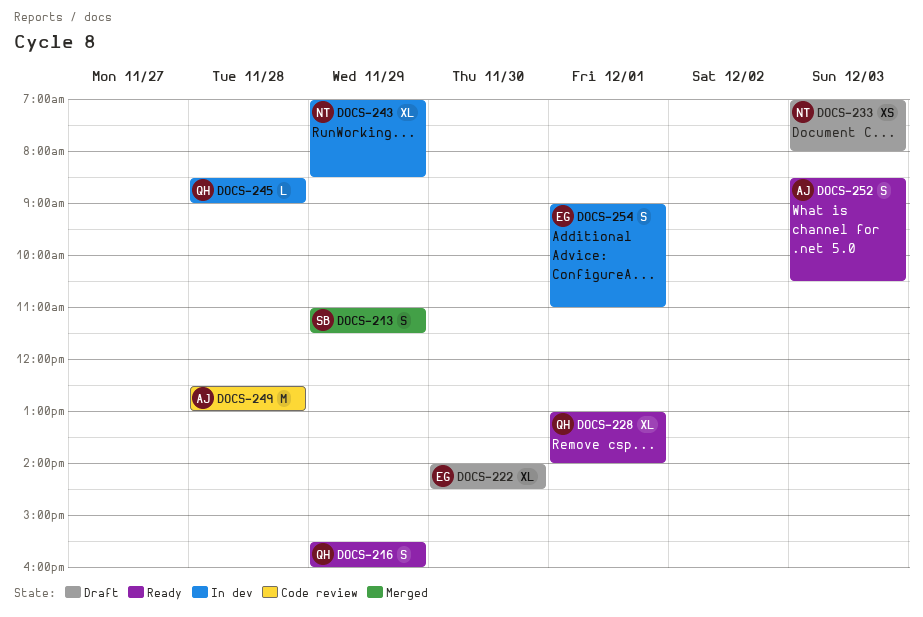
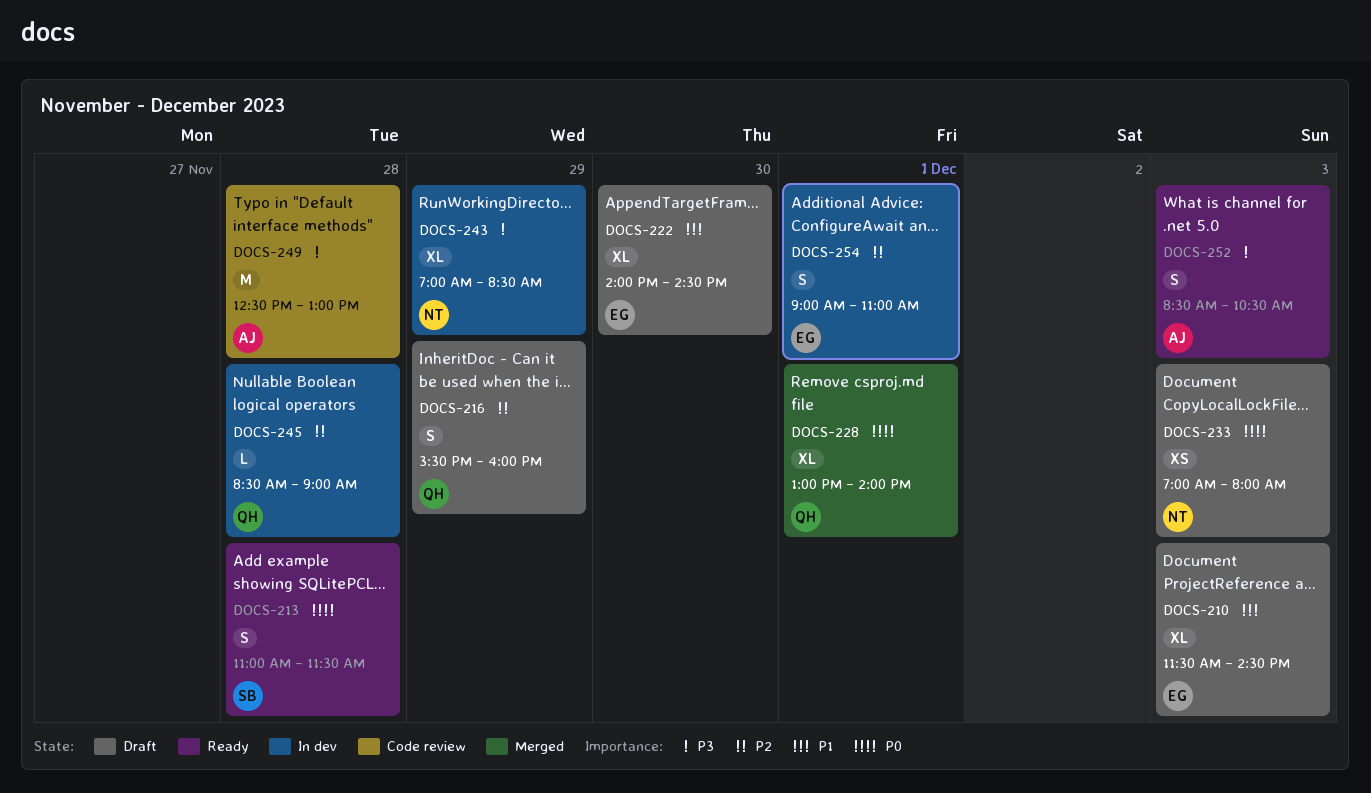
DOCS-210: none -> present
DOCS-213, status: Merged -> Ready
DOCS-213, day: Nov 29 -> Nov 28
DOCS-216, status: Ready -> Draft
DOCS-228, status: Ready -> Merged

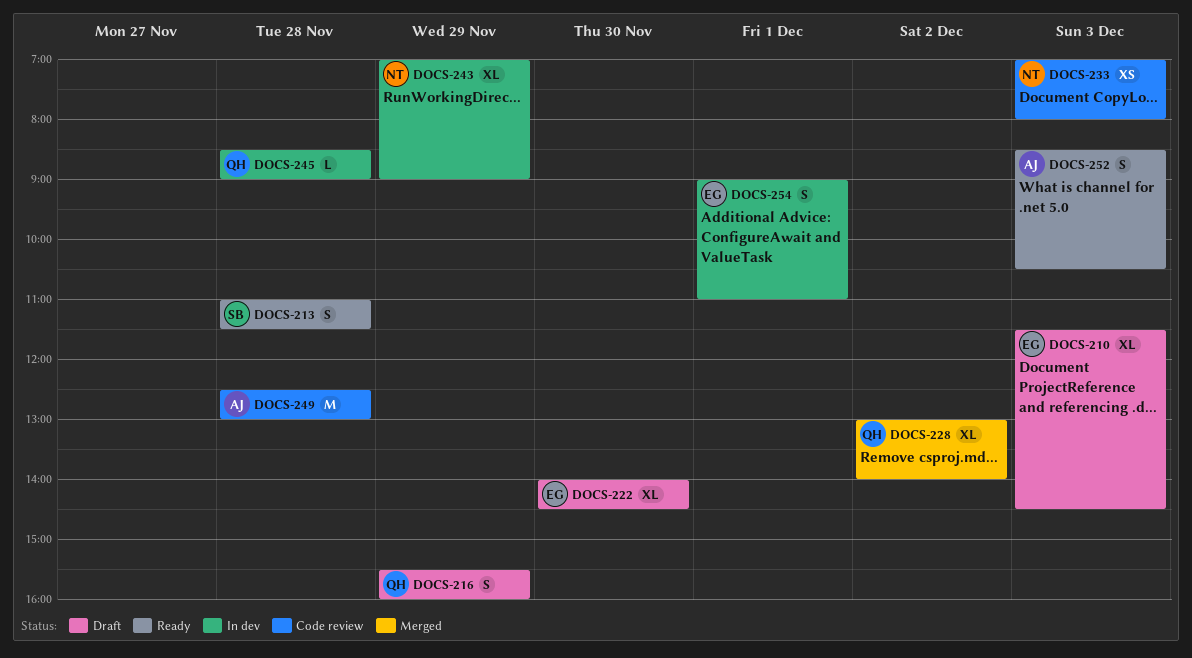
DOCS-228, day: Dec 1 -> Dec 2
DOCS-233, status: Draft -> Code review
DOCS-243, ends: 08:30 -> 09:00

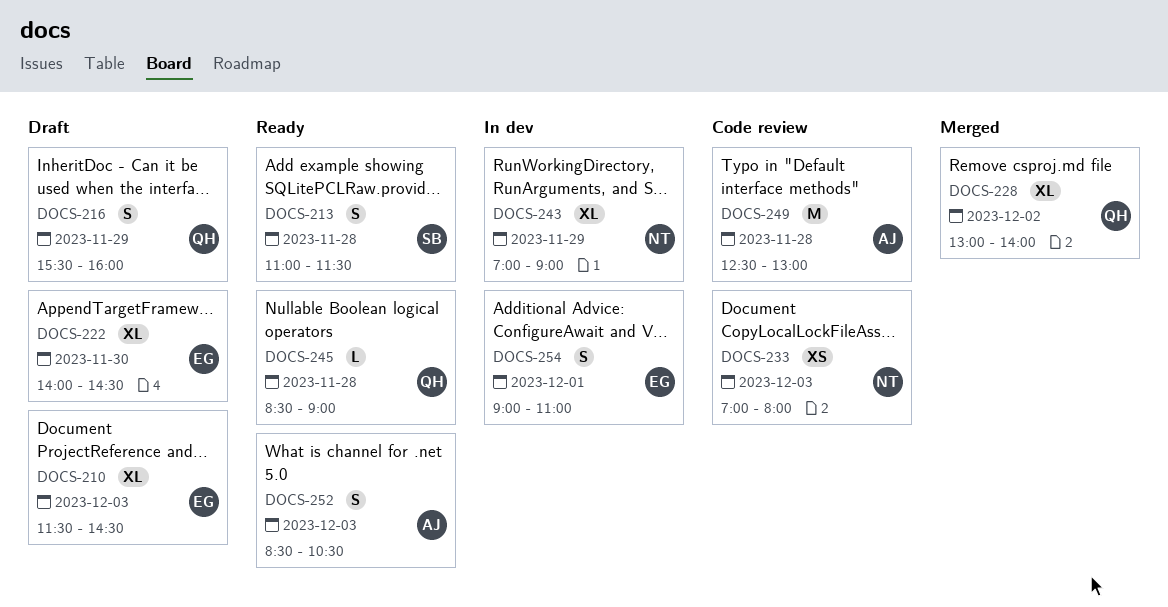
DOCS-245, status: In dev -> Ready

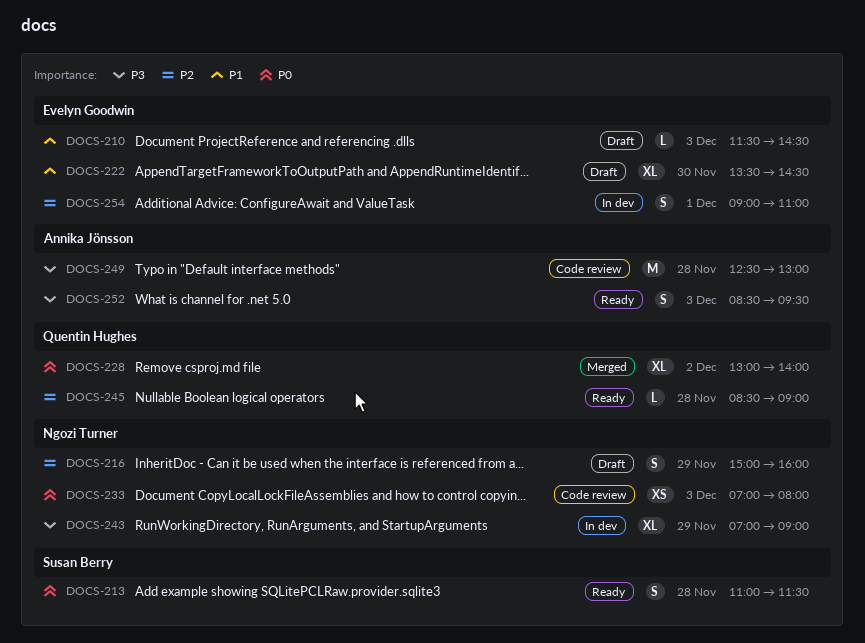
DOCS-210, estimate: XL -> L
DOCS-216, owner: Quentin Hughes -> Ngozi Turner
DOCS-216, begins: 15:30 -> 15:00
DOCS-222, begins: 14:00 -> 13:30
DOCS-252, ends: 10:30 -> 09:30

